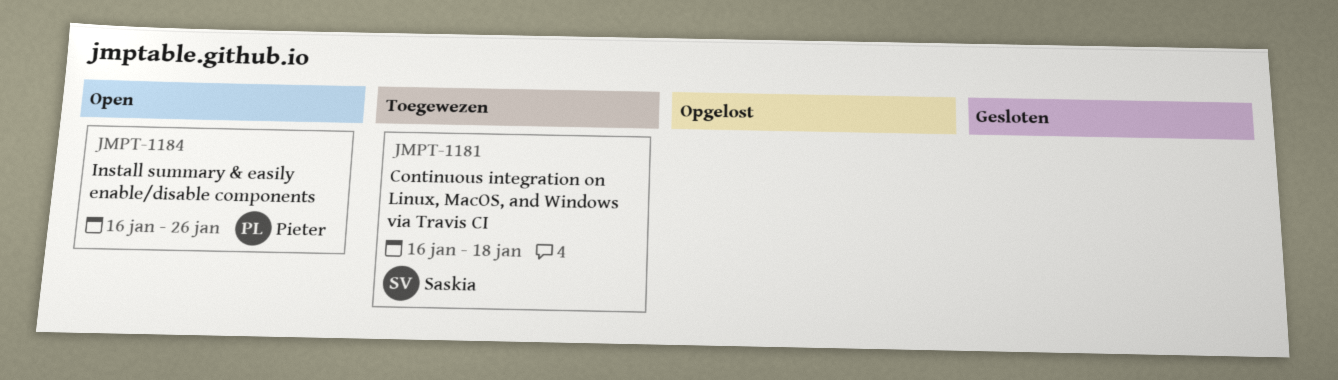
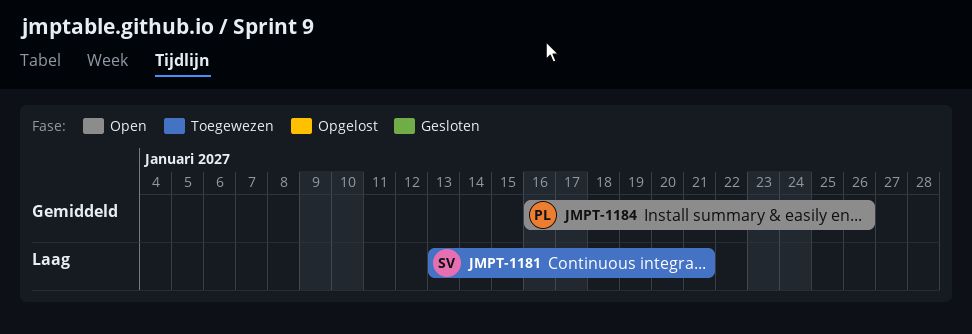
JMPT-1181, start: Jan 16 -> Jan 13
JMPT-1181, due: Jan 18 -> Jan 21

